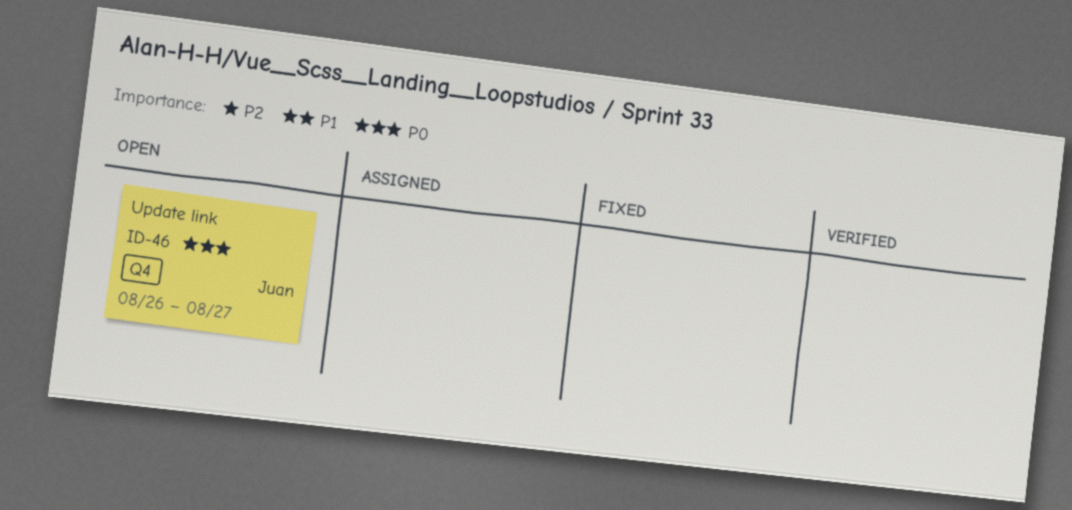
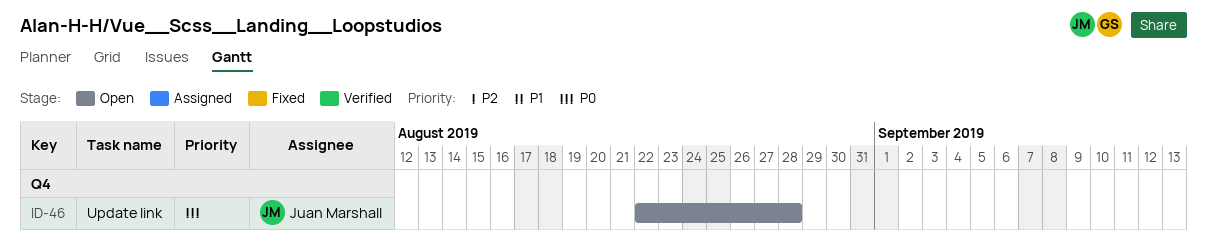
ID-46, start: Aug 26 -> Aug 22
ID-46, due: Aug 27 -> Aug 28

